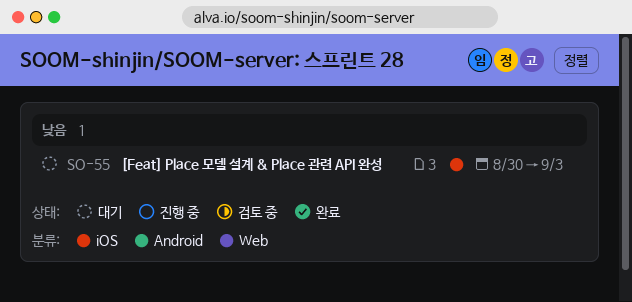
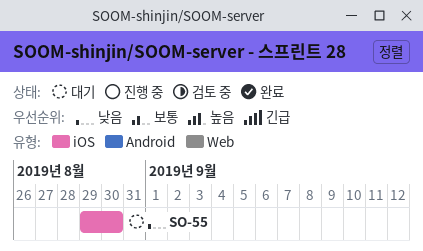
SO-55, start: Aug 30 -> Aug 29
SO-55, due: Sep 3 -> Aug 30

